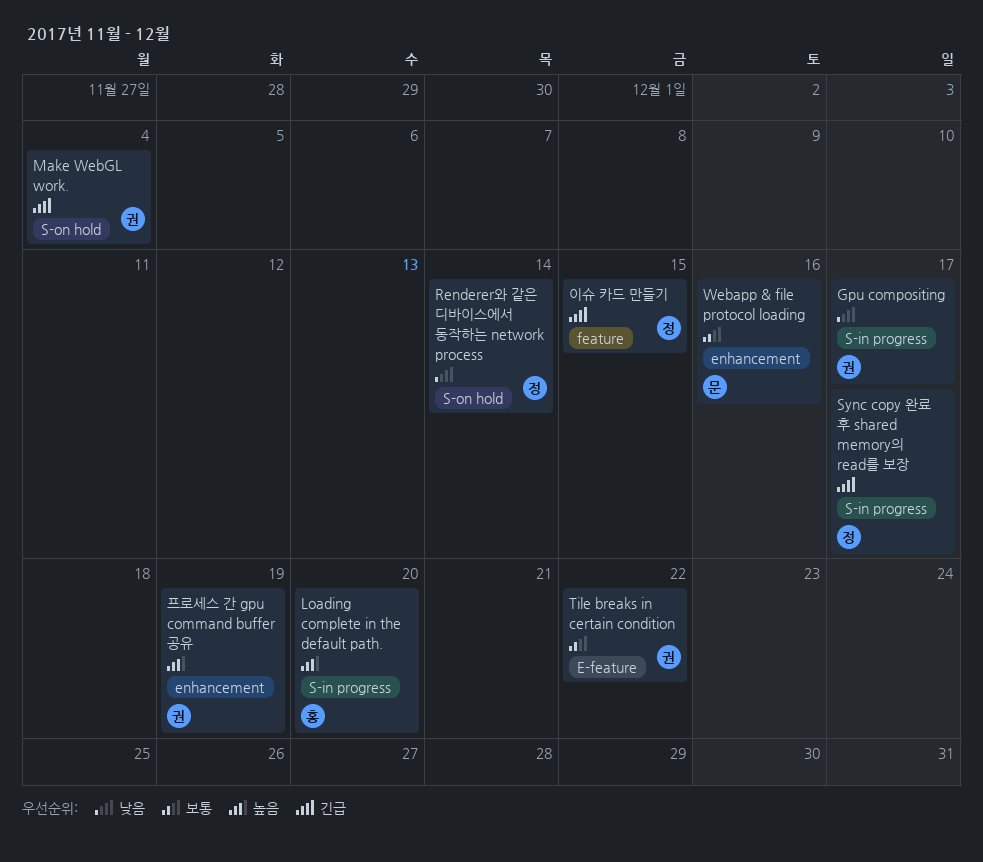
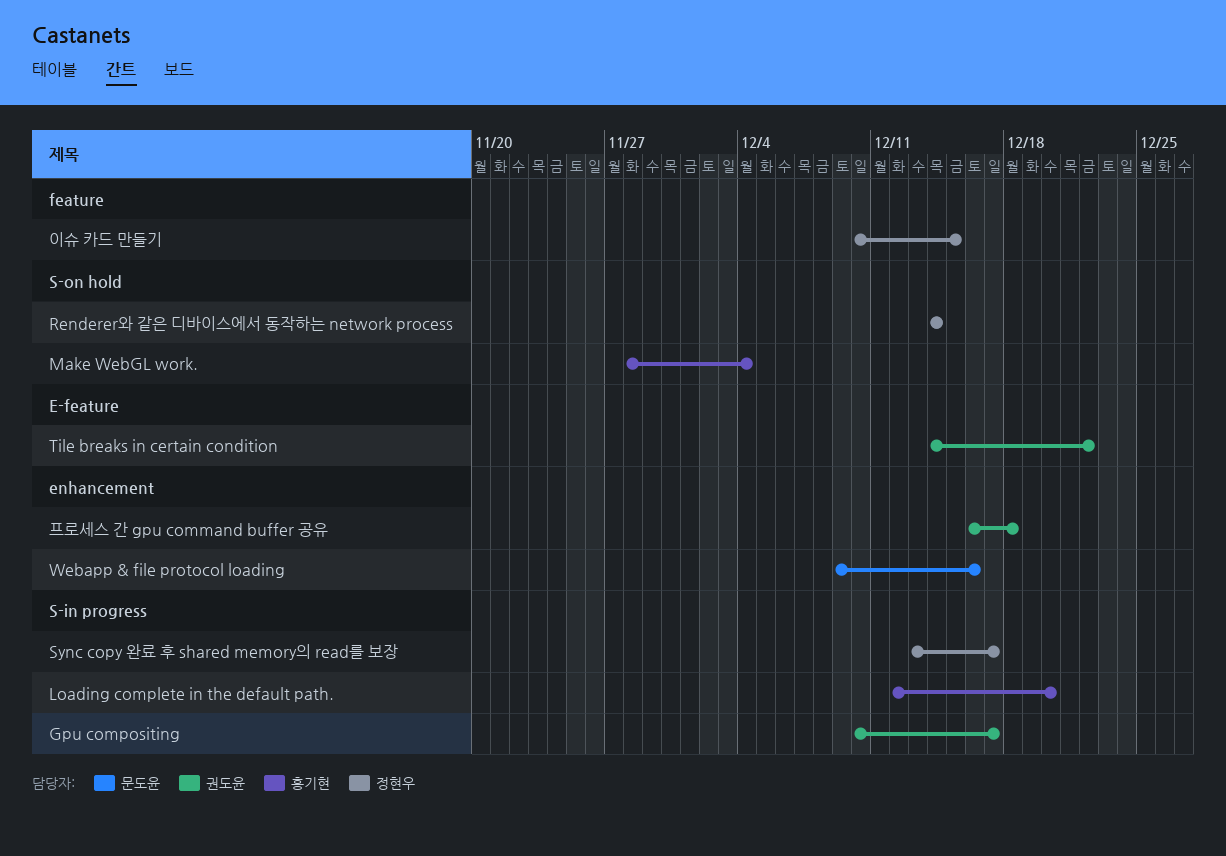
Make WebGL work., owner: 권도윤 -> 홍기현
프로세스 간 gpu command buffer 공유, due: Dec 19 -> Dec 18

